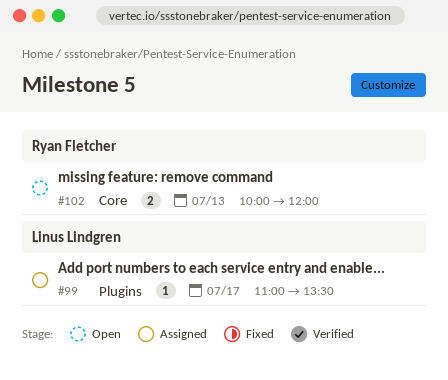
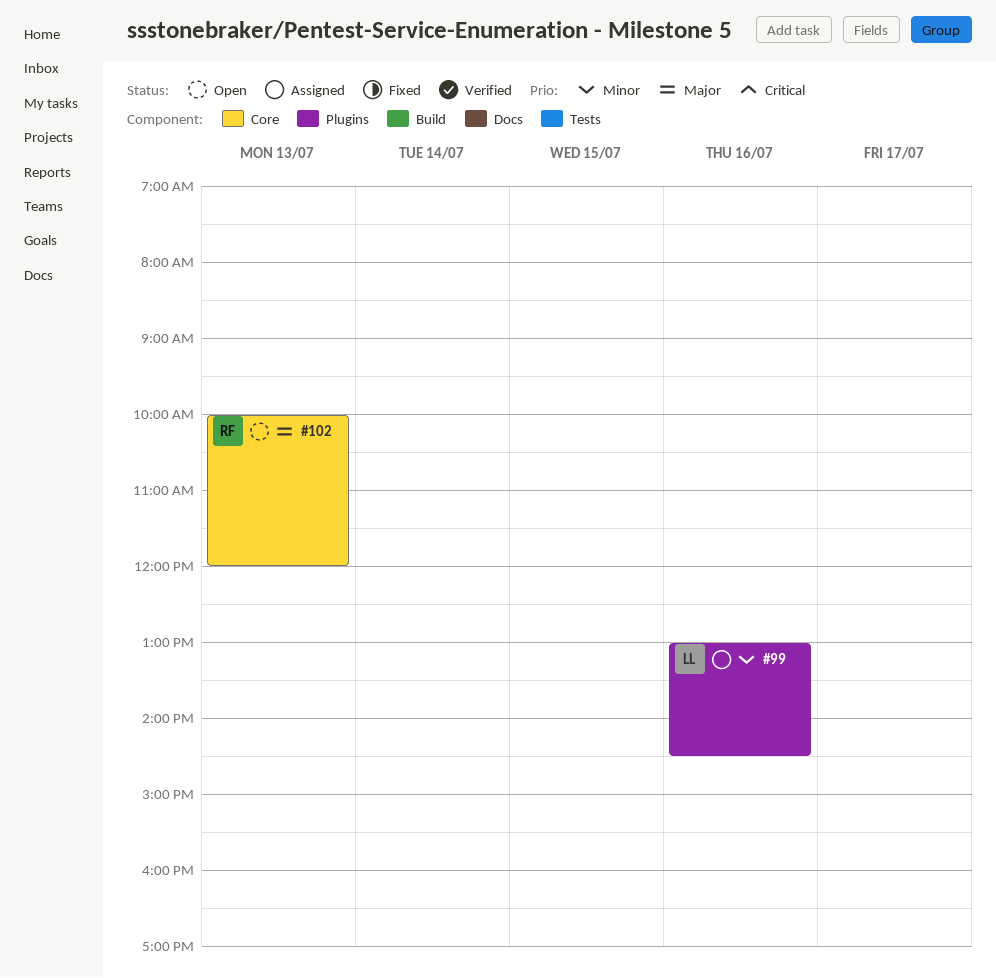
#99, day: Jul 17 -> Jul 16
#99, begins: 11:00 -> 13:00
#99, ends: 13:30 -> 14:30

